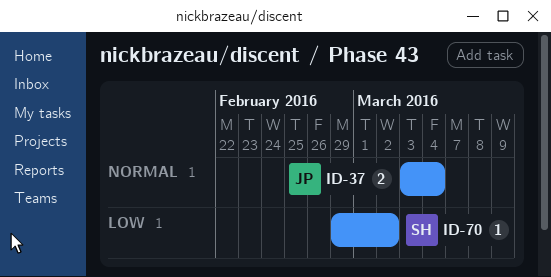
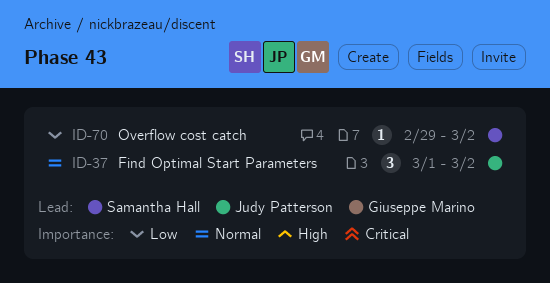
ID-37, estimate: 2 -> 3
ID-37, start: Mar 3 -> Mar 1
ID-37, due: Mar 4 -> Mar 2

